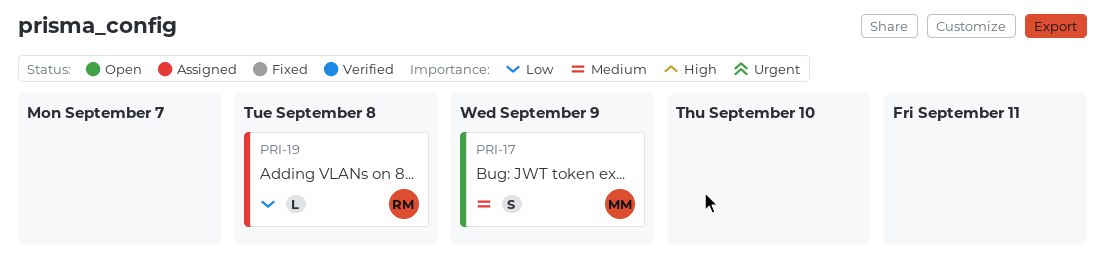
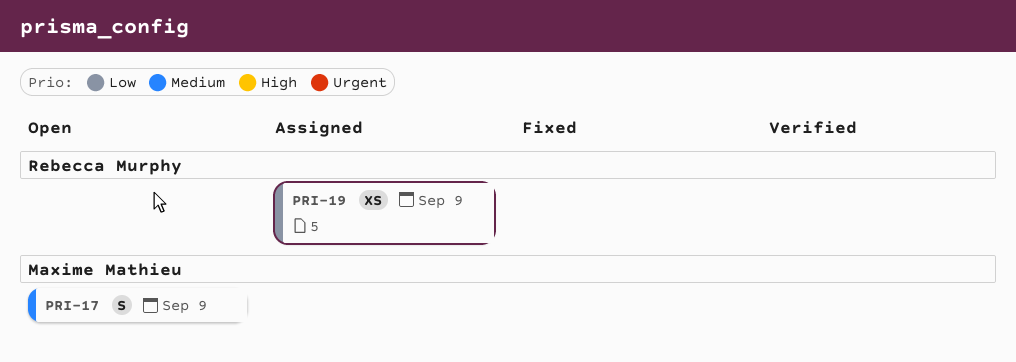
PRI-19, estimate: L -> XS
PRI-19, due: Sep 8 -> Sep 9

